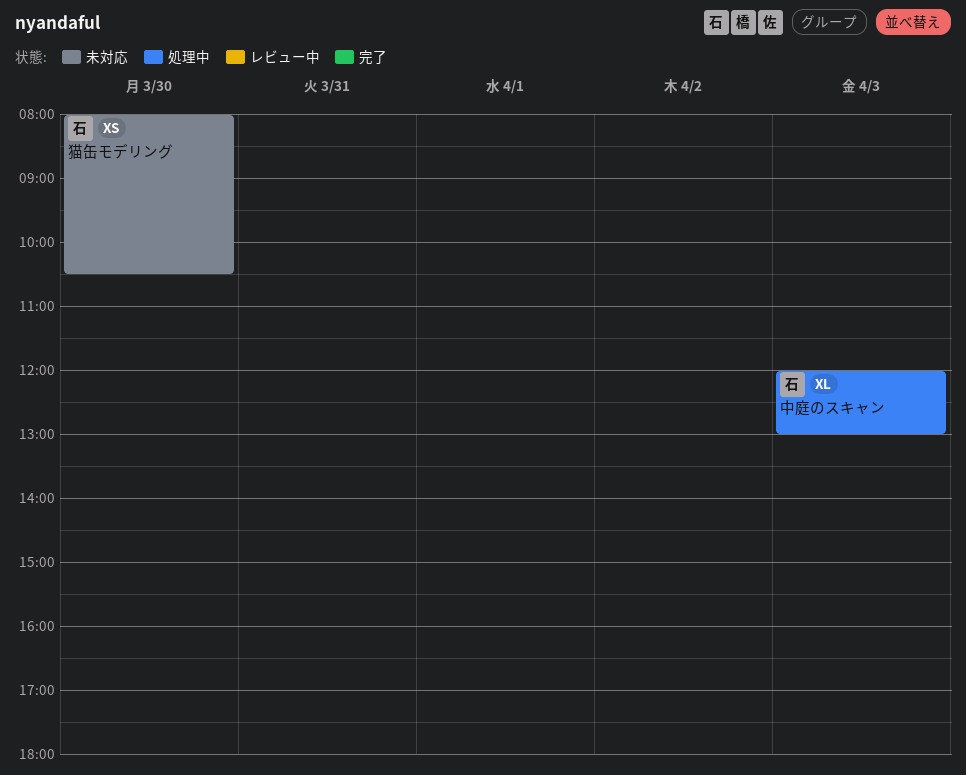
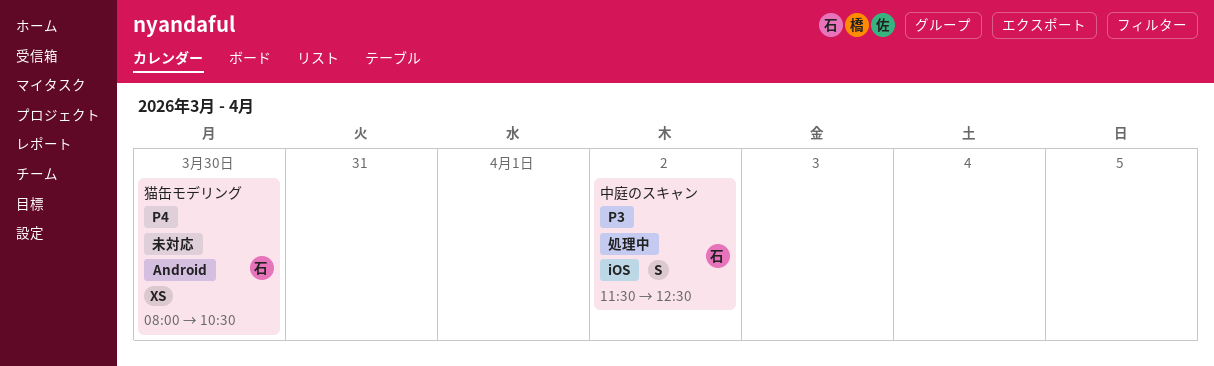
中庭のスキャン, estimate: XL -> S
中庭のスキャン, day: Apr 3 -> Apr 2
中庭のスキャン, begins: 12:00 -> 11:30
中庭のスキャン, ends: 13:00 -> 12:30

